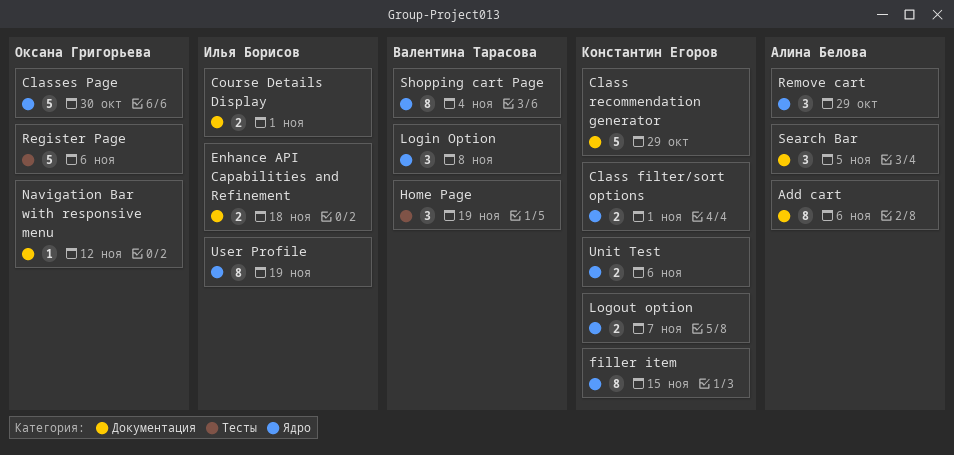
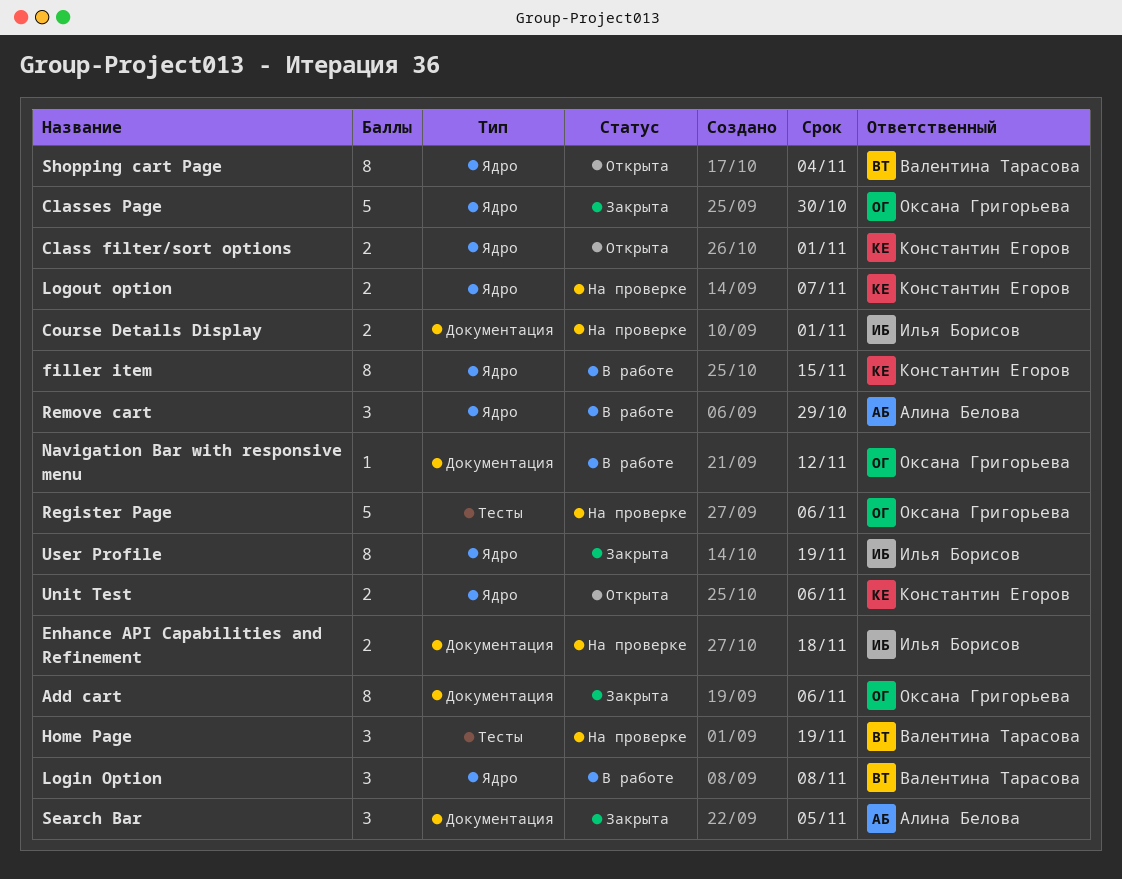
Add cart, owner: Алина Белова -> Оксана Григорьева
Class recommendation generator: present -> none

